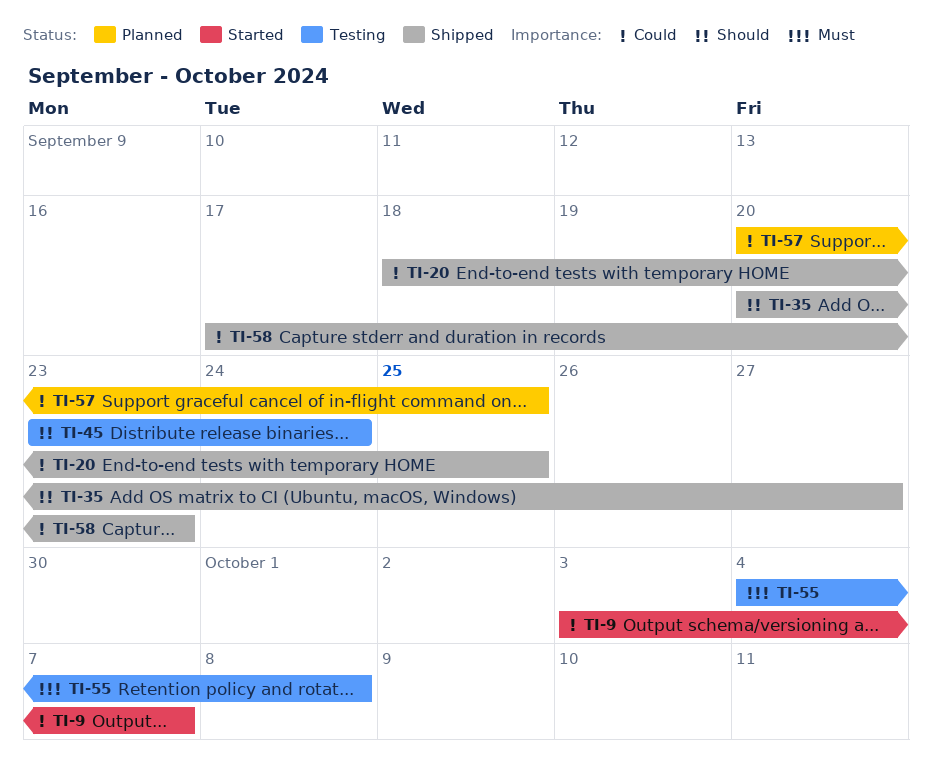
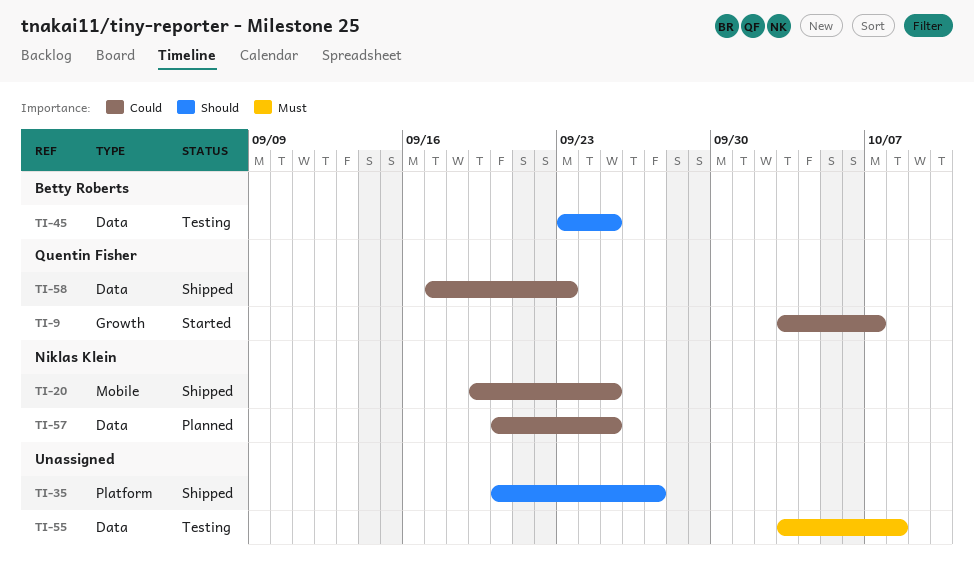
TI-20, start: Sep 18 -> Sep 19
TI-45, due: Sep 24 -> Sep 25
TI-55, start: Oct 4 -> Oct 3

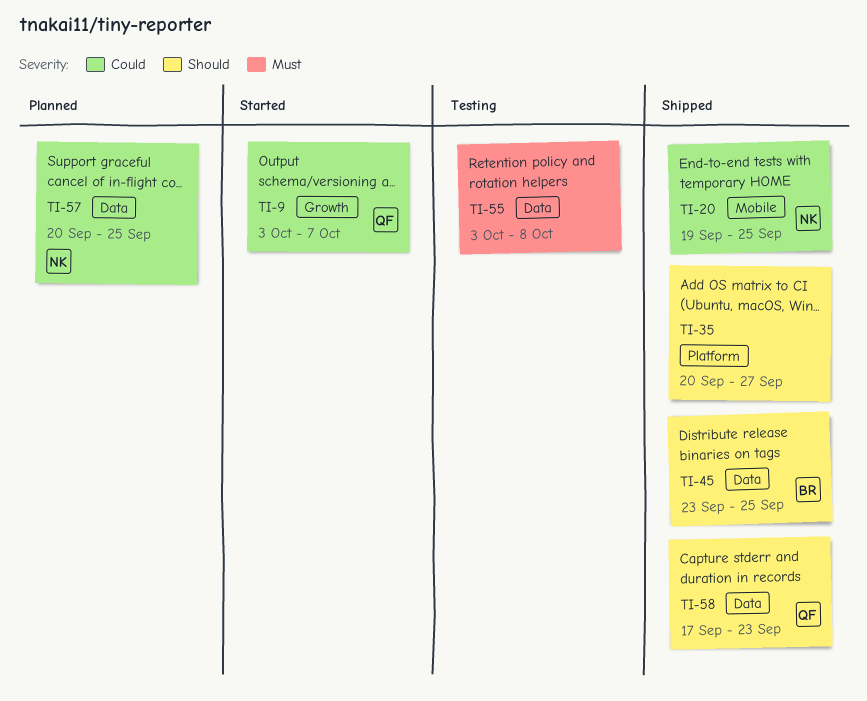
TI-45, status: Testing -> Shipped
TI-58, priority: Could -> Should

